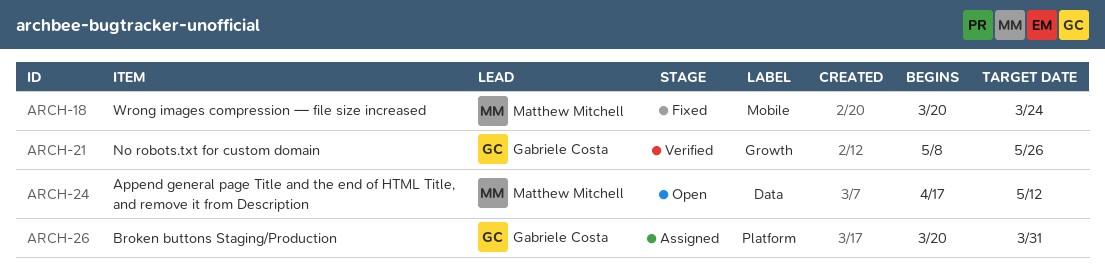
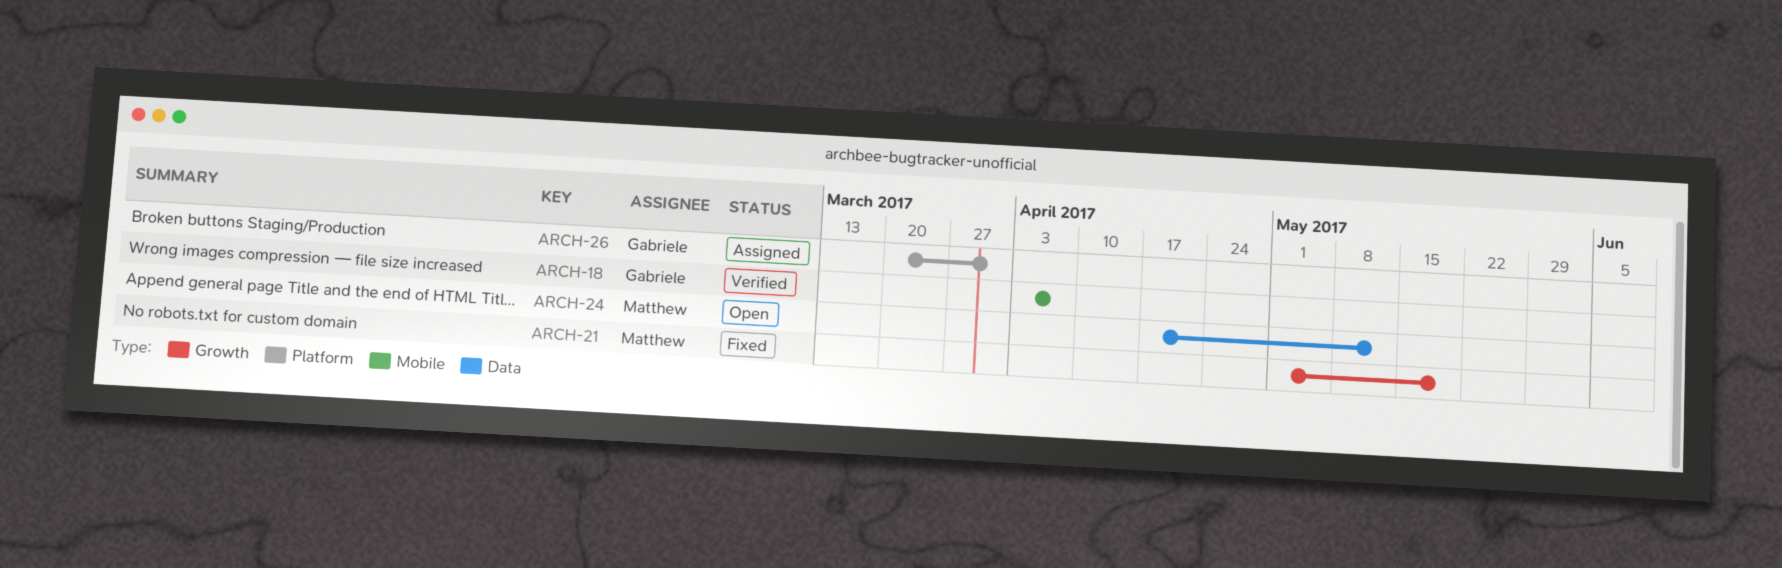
ARCH-18, status: Fixed -> Verified
ARCH-18, owner: Matthew Mitchell -> Gabriele Costa
ARCH-18, start: Mar 20 -> Apr 3
ARCH-18, due: Mar 24 -> Apr 7
ARCH-21, status: Verified -> Fixed
ARCH-21, owner: Gabriele Costa -> Matthew Mitchell
ARCH-21, start: May 8 -> May 1
ARCH-21, due: May 26 -> May 19

